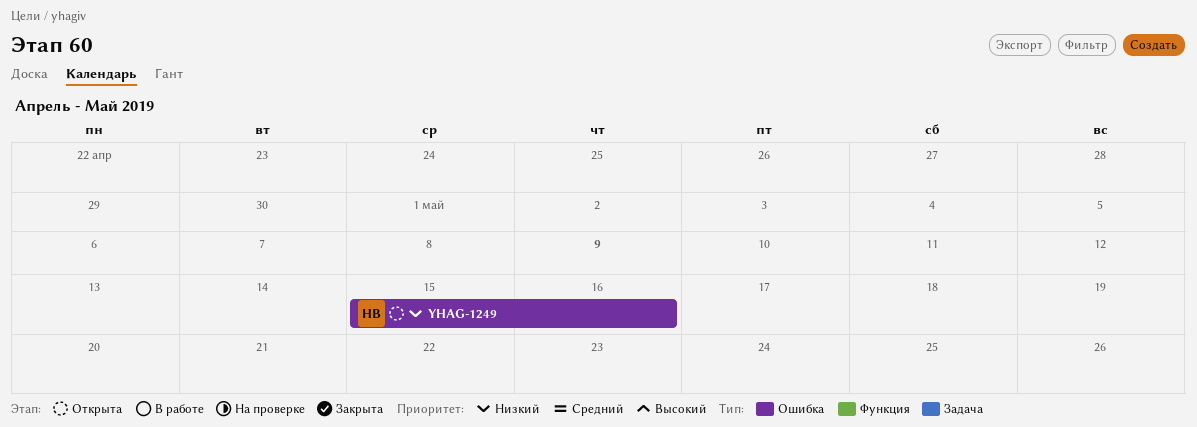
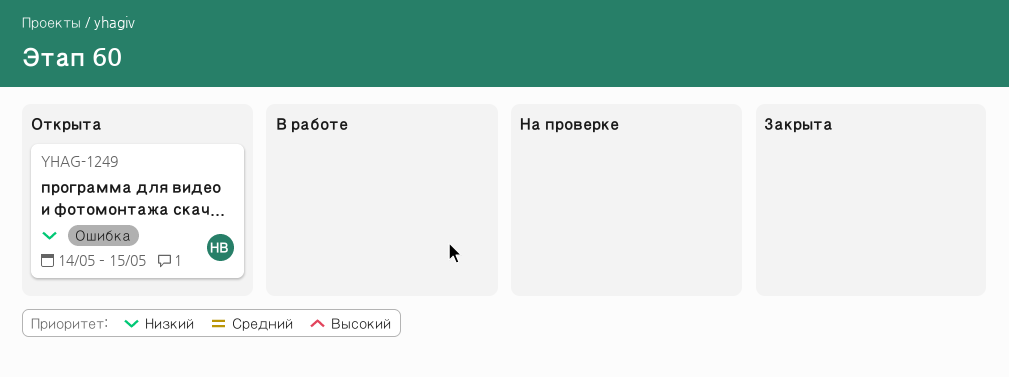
YHAG-1249, start: May 15 -> May 14
YHAG-1249, due: May 16 -> May 15

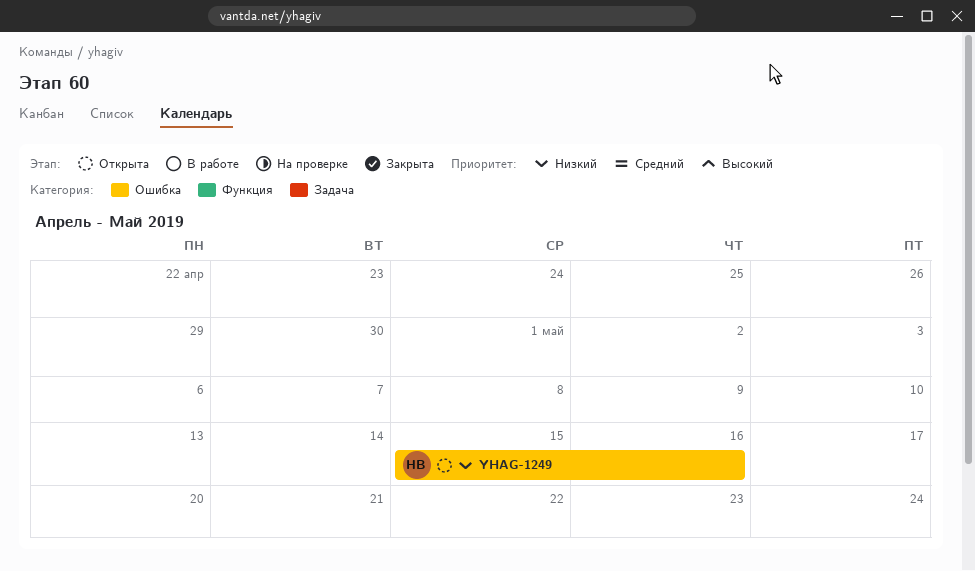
YHAG-1249, start: May 14 -> May 15
YHAG-1249, due: May 15 -> May 16

